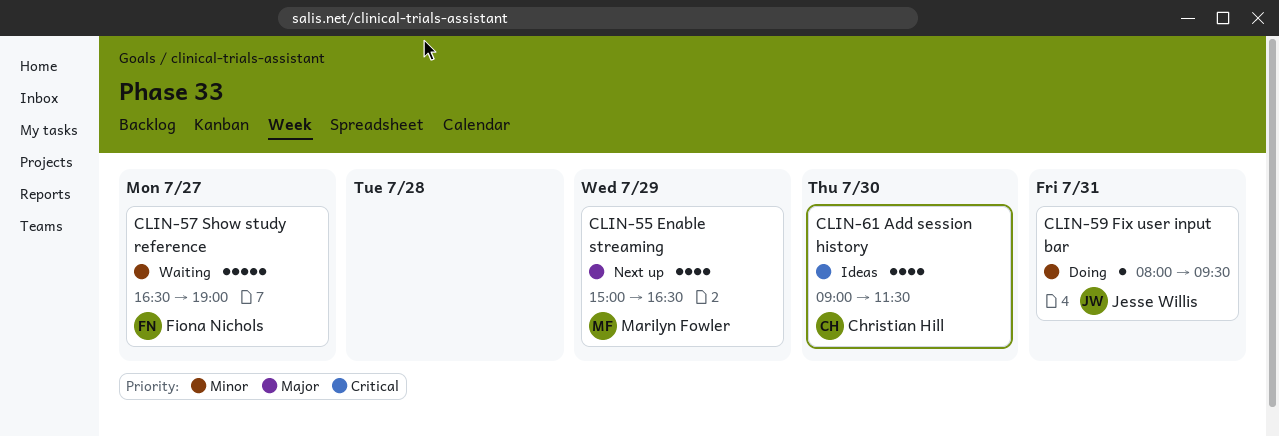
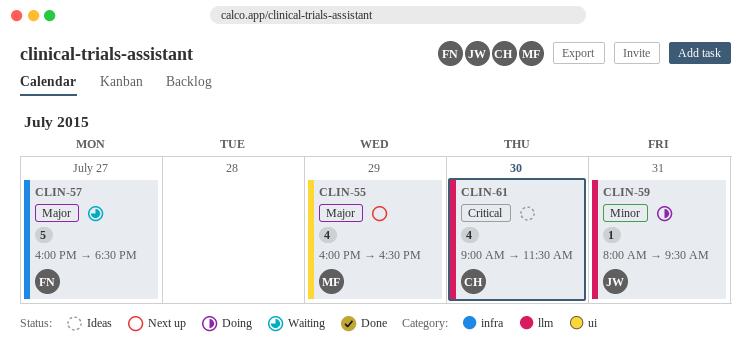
CLIN-55, begins: 15:00 -> 16:00
CLIN-57, priority: Minor -> Major
CLIN-57, begins: 16:30 -> 16:00
CLIN-57, ends: 19:00 -> 18:30

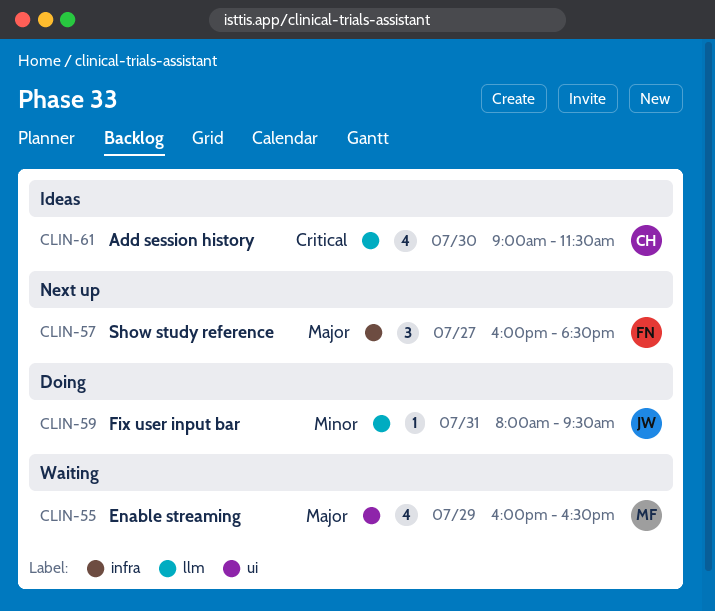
CLIN-55, status: Next up -> Waiting
CLIN-57, status: Waiting -> Next up
CLIN-57, estimate: 5 -> 3

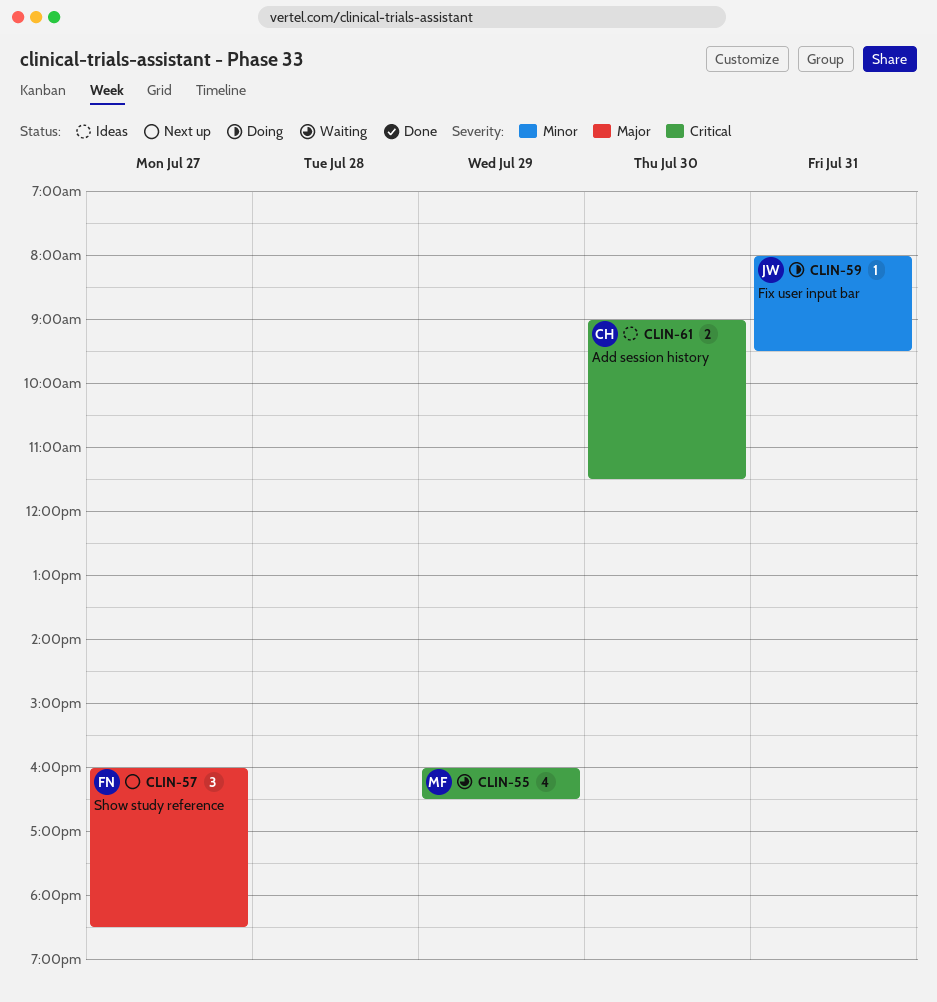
CLIN-55, priority: Major -> Critical
CLIN-61, estimate: 4 -> 2

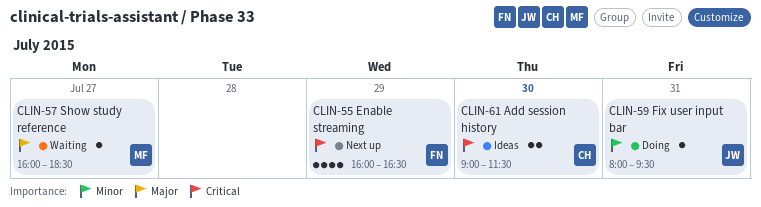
CLIN-55, status: Waiting -> Next up
CLIN-55, owner: MF -> FN
CLIN-57, status: Next up -> Waiting
CLIN-57, owner: FN -> MF
CLIN-57, estimate: 3 -> 1

